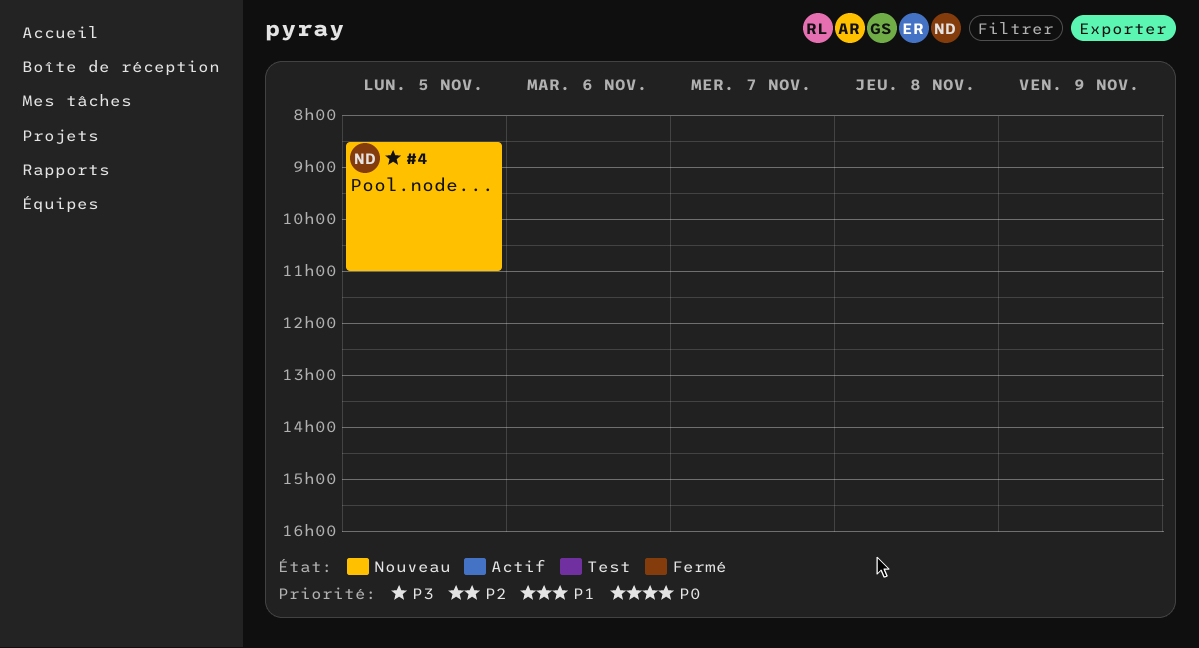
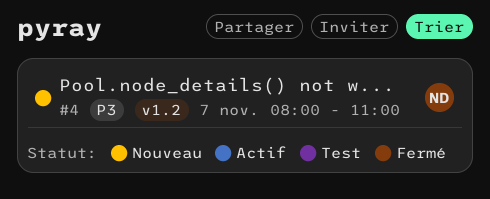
#4, day: Nov 5 -> Nov 7
#4, begins: 08:30 -> 08:00

